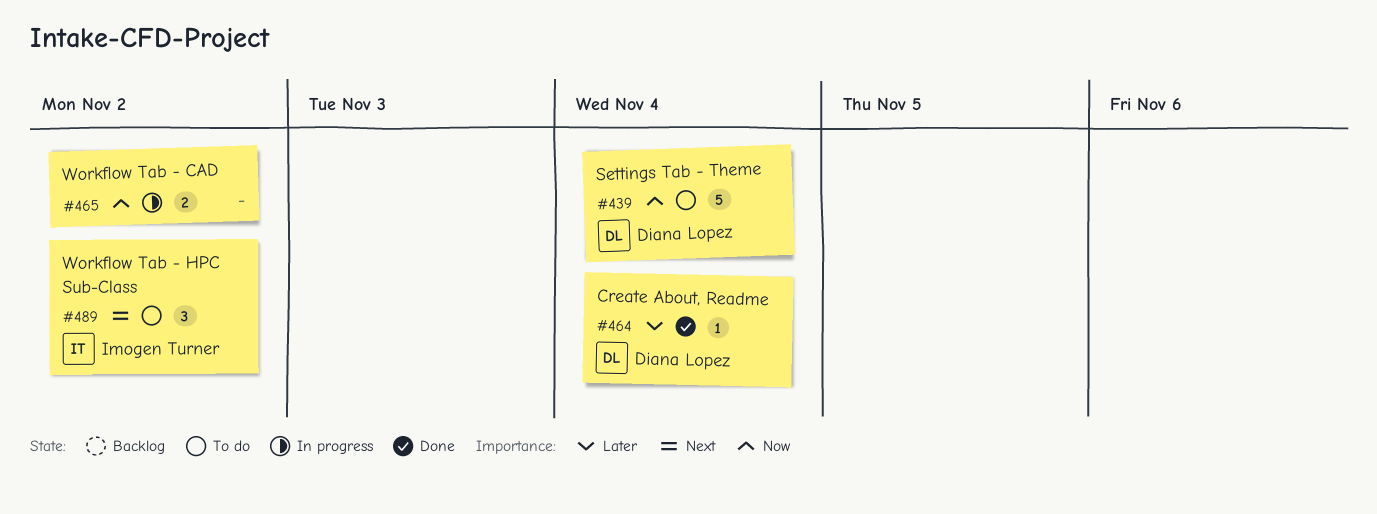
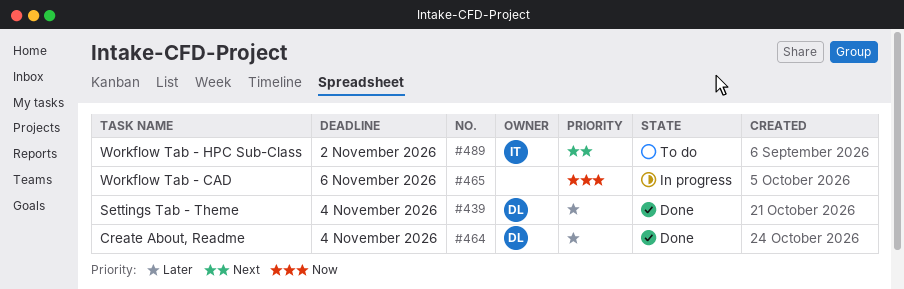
#439, status: To do -> Done
#439, priority: Now -> Later
#465, due: Nov 2 -> Nov 6

